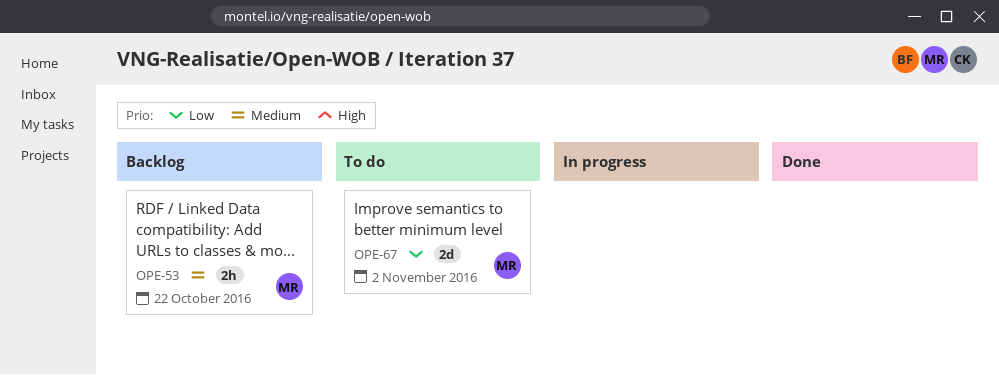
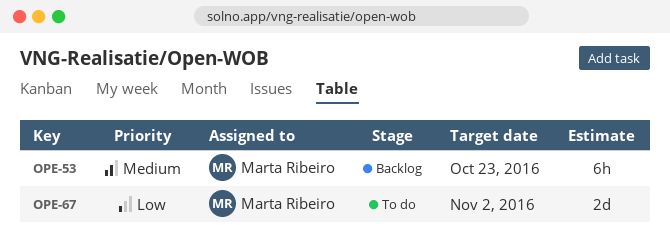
OPE-53, estimate: 2h -> 6h
OPE-53, due: Oct 22 -> Oct 23

